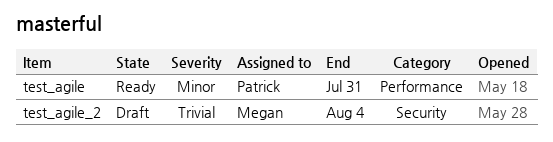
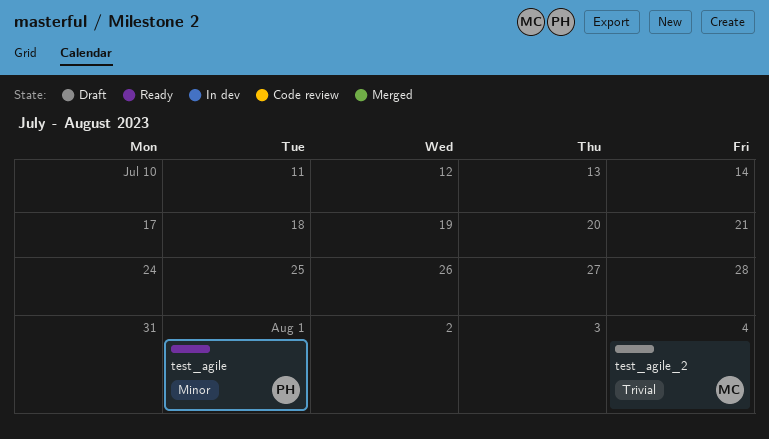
test_agile, due: Jul 31 -> Aug 1

